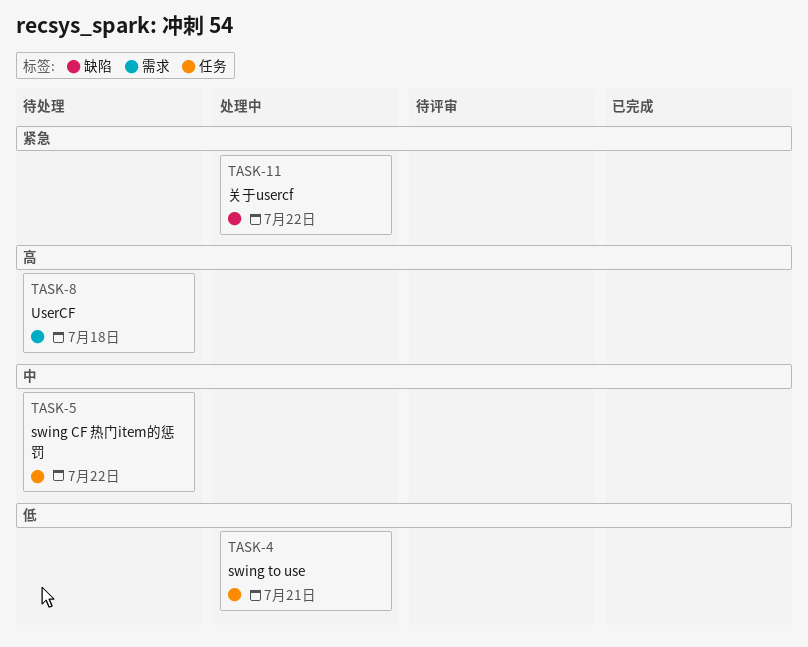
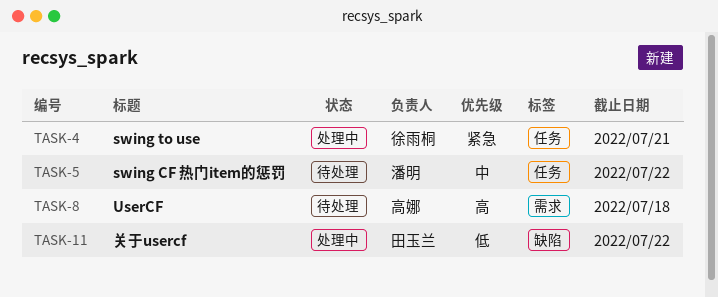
TASK-4, priority: 低 -> 紧急
TASK-11, priority: 紧急 -> 低

